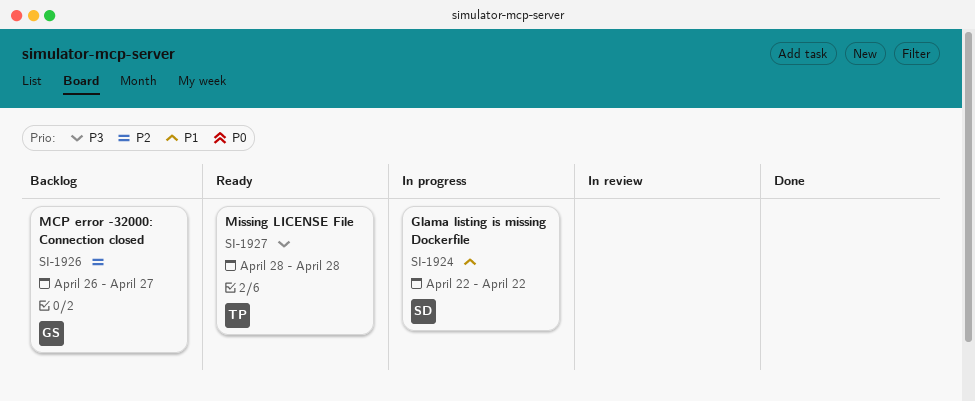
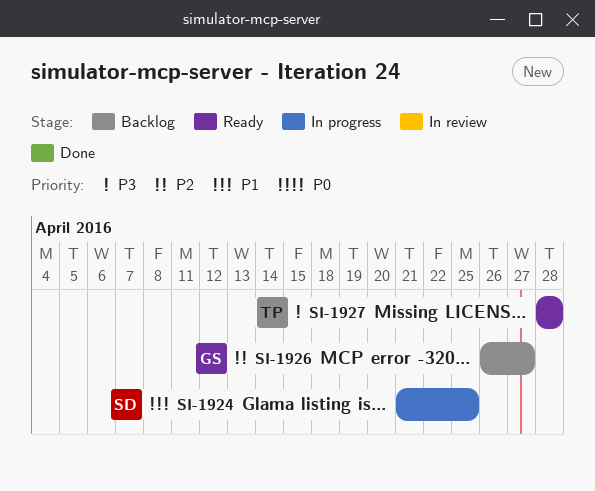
SI-1924, start: Apr 22 -> Apr 21
SI-1924, due: Apr 22 -> Apr 25

